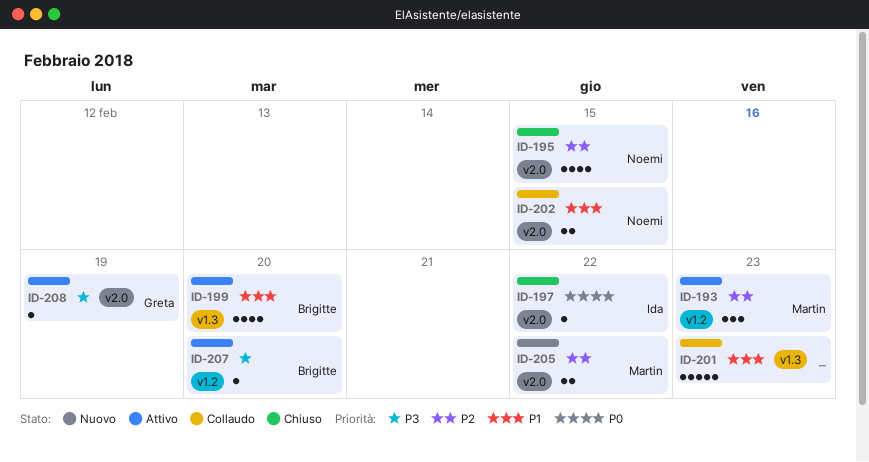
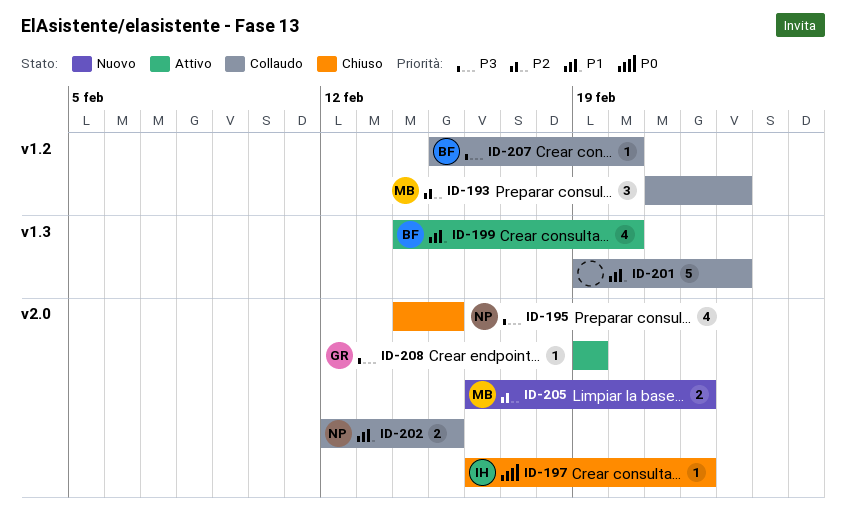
ID-193, status: Attivo -> Collaudo
ID-195, priority: P2 -> P3
ID-207, status: Attivo -> Collaudo

